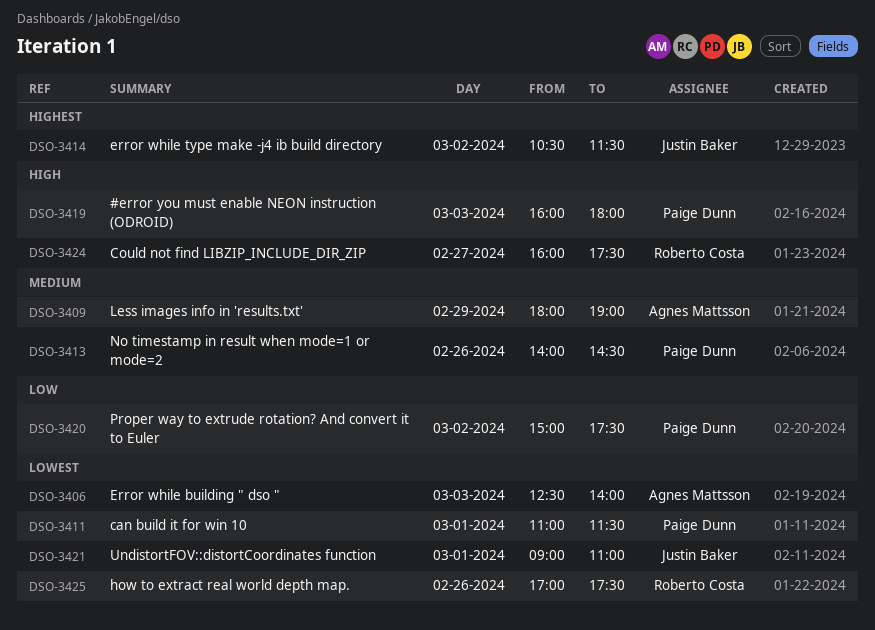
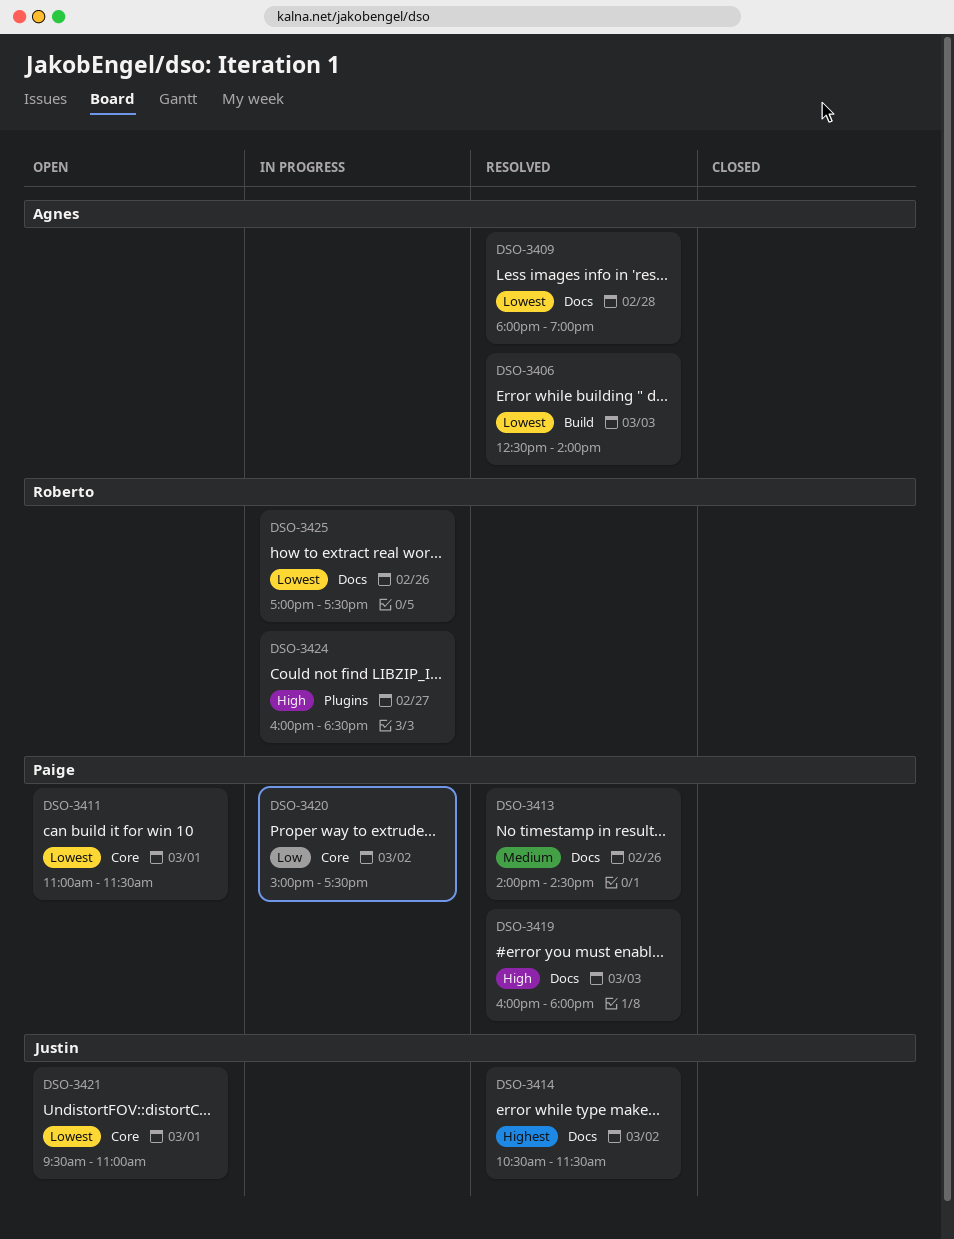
DSO-3409, priority: Medium -> Lowest
DSO-3409, day: Feb 29 -> Feb 28
DSO-3421, begins: 09:00 -> 09:30
DSO-3424, ends: 17:30 -> 18:30

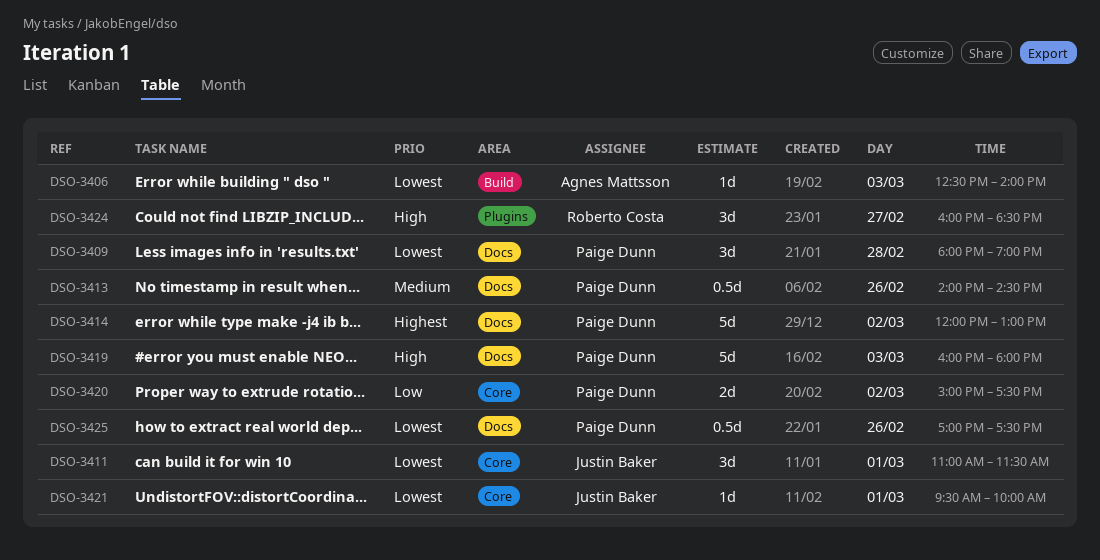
DSO-3409, owner: Agnes Mattsson -> Paige Dunn
DSO-3411, owner: Paige Dunn -> Justin Baker
DSO-3414, owner: Justin Baker -> Paige Dunn
DSO-3414, begins: 10:30 -> 12:00
DSO-3414, ends: 11:30 -> 13:00
DSO-3421, ends: 11:00 -> 10:00
DSO-3425, owner: Roberto Costa -> Paige Dunn

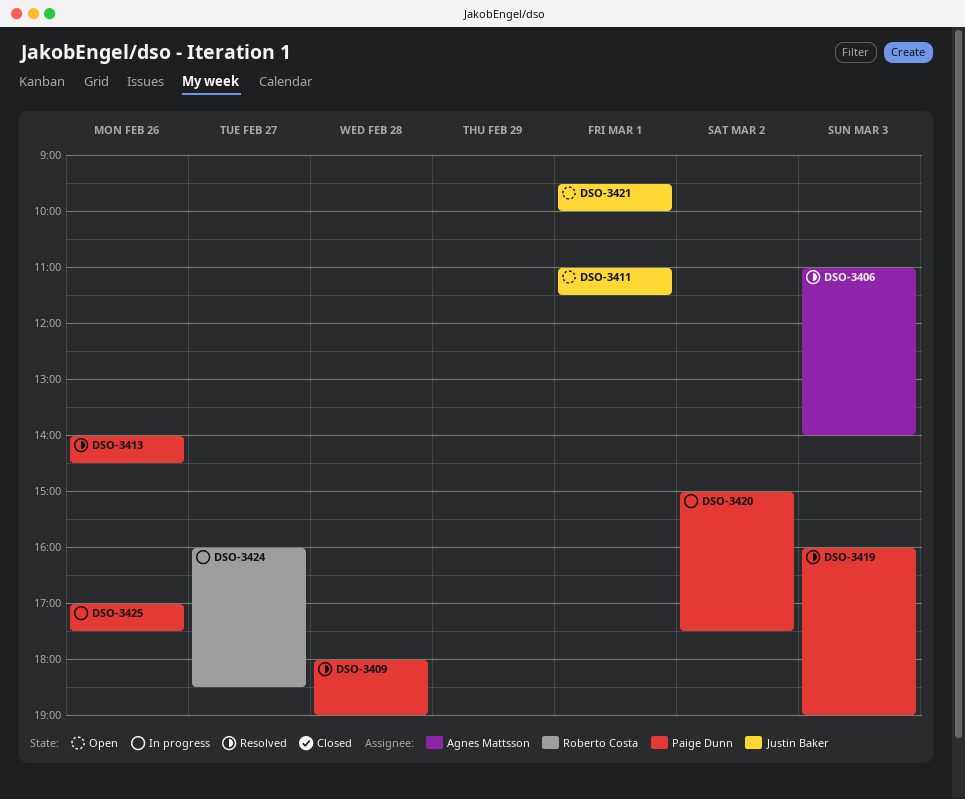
DSO-3406, begins: 12:30 -> 11:00
DSO-3414: present -> none
DSO-3419, ends: 18:00 -> 19:00

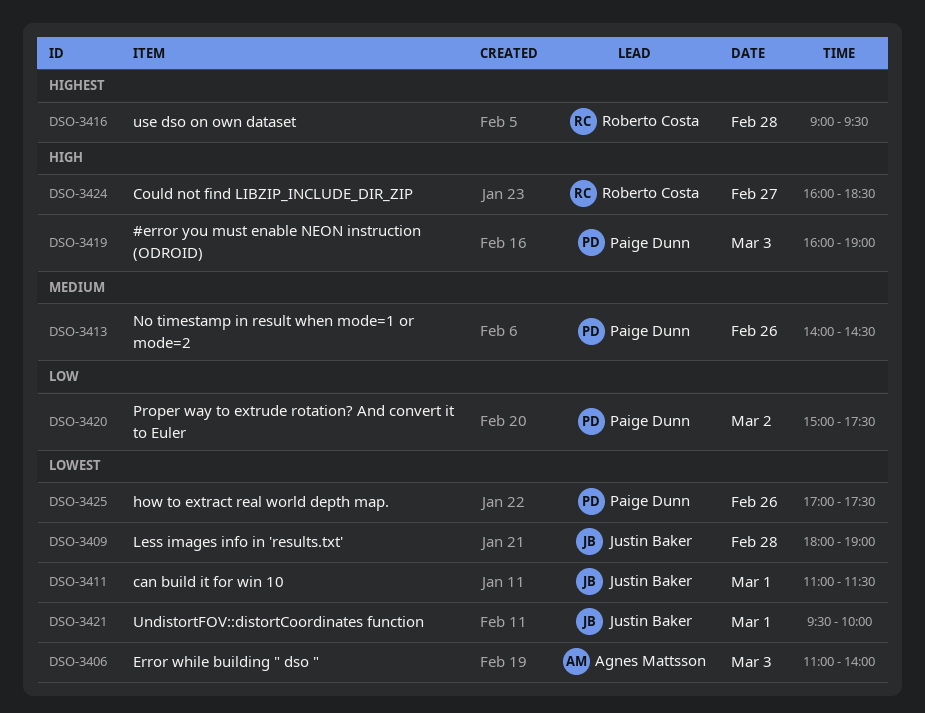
DSO-3409, owner: Paige Dunn -> Justin Baker
DSO-3416: none -> present

